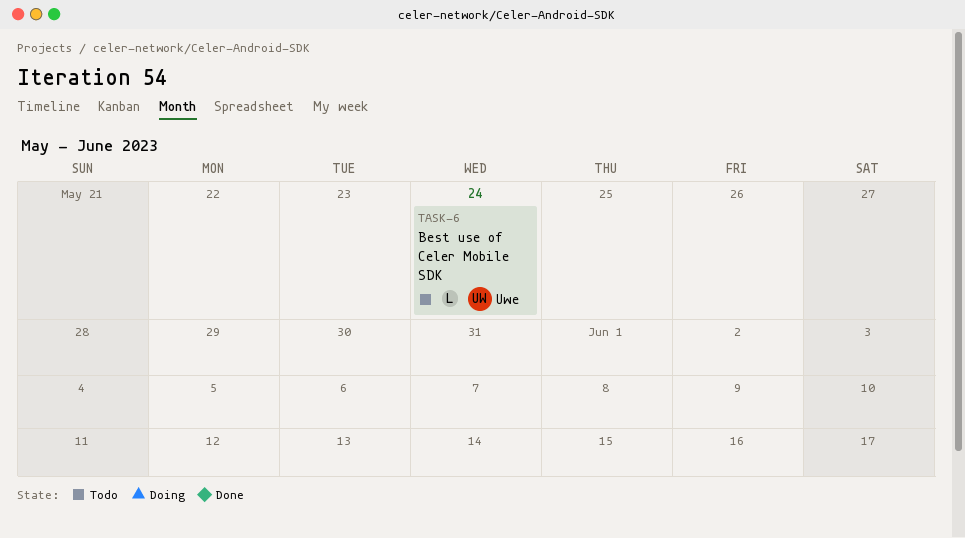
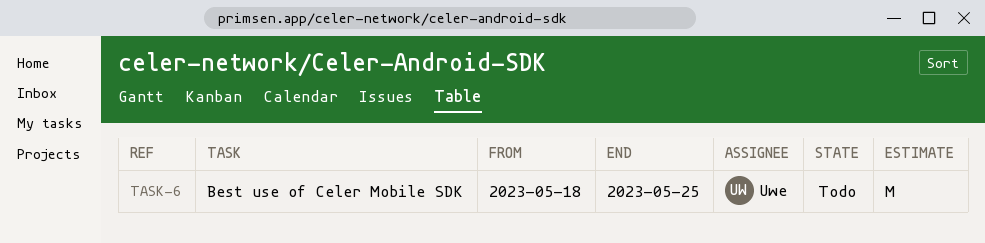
TASK-6, estimate: L -> M
TASK-6, due: May 24 -> May 25

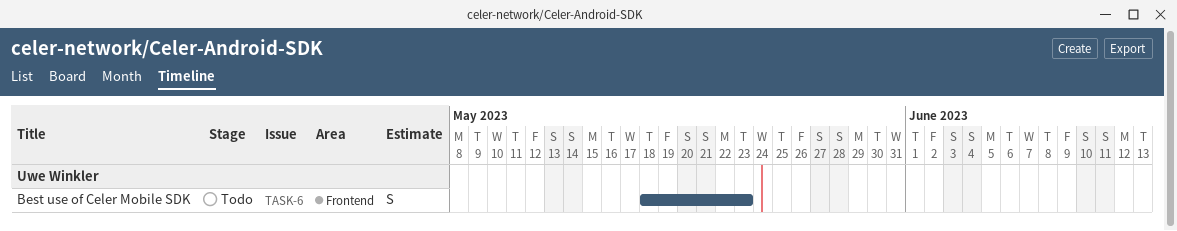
TASK-6, estimate: M -> S
TASK-6, due: May 25 -> May 23

